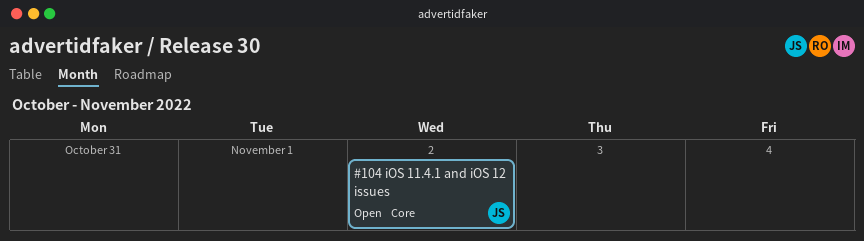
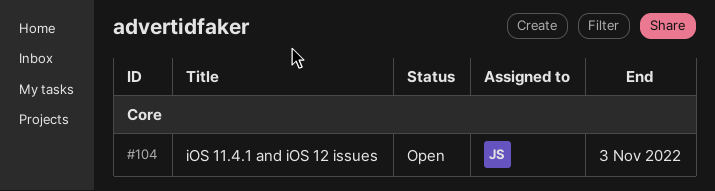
#104, due: Nov 2 -> Nov 3

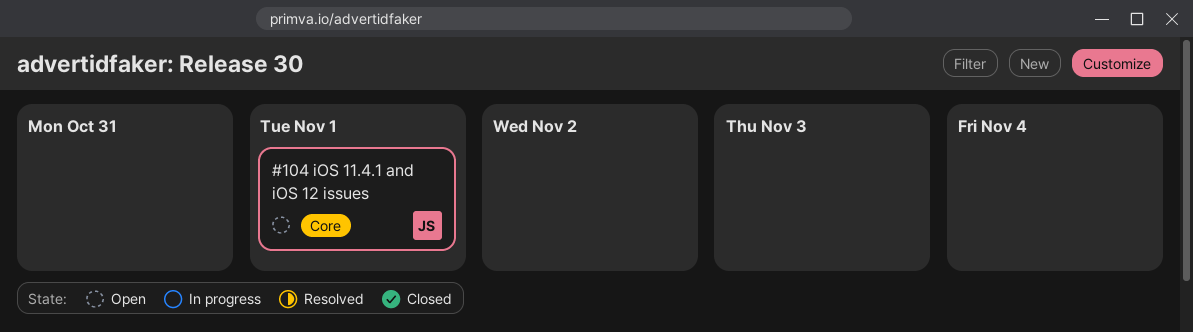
#104, due: Nov 3 -> Nov 1

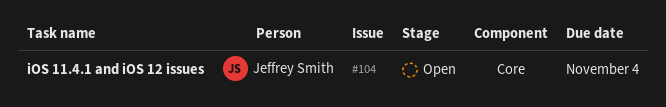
#104, due: Nov 1 -> Nov 4

